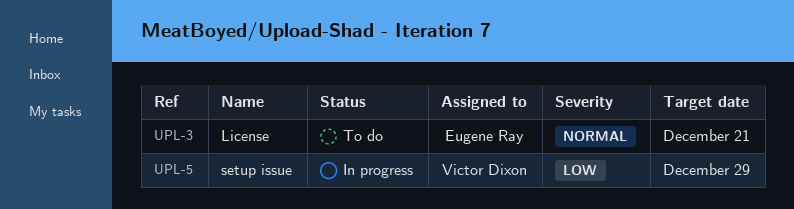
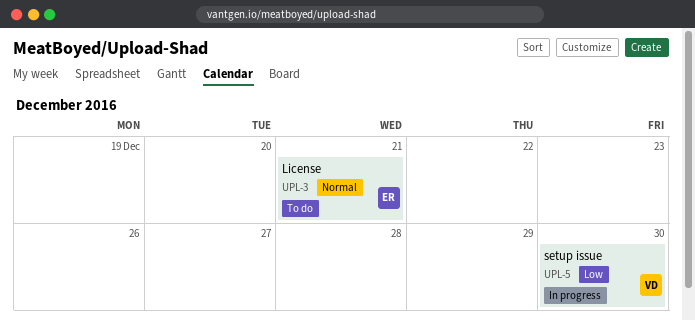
UPL-5, due: Dec 29 -> Dec 30

